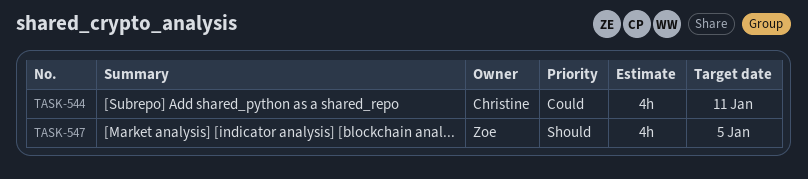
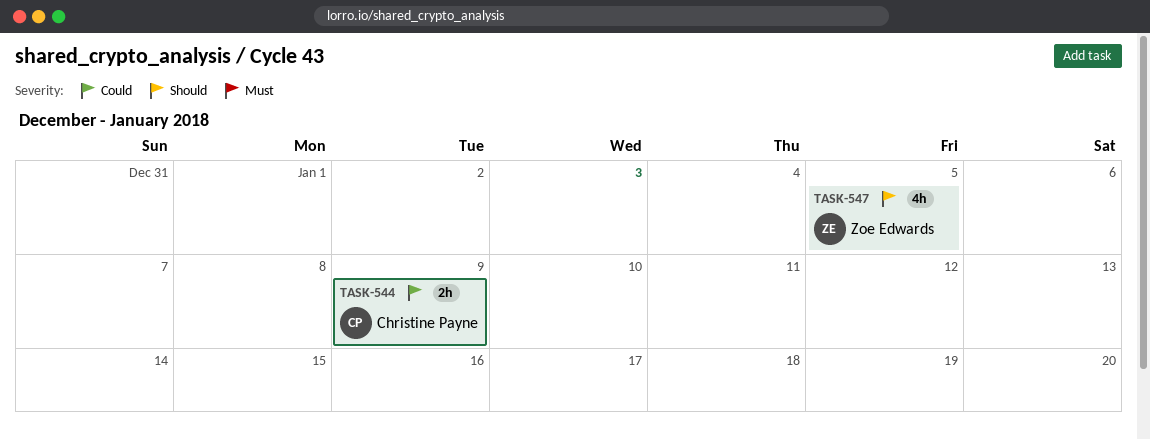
TASK-544, estimate: 4h -> 2h
TASK-544, due: Jan 11 -> Jan 9

